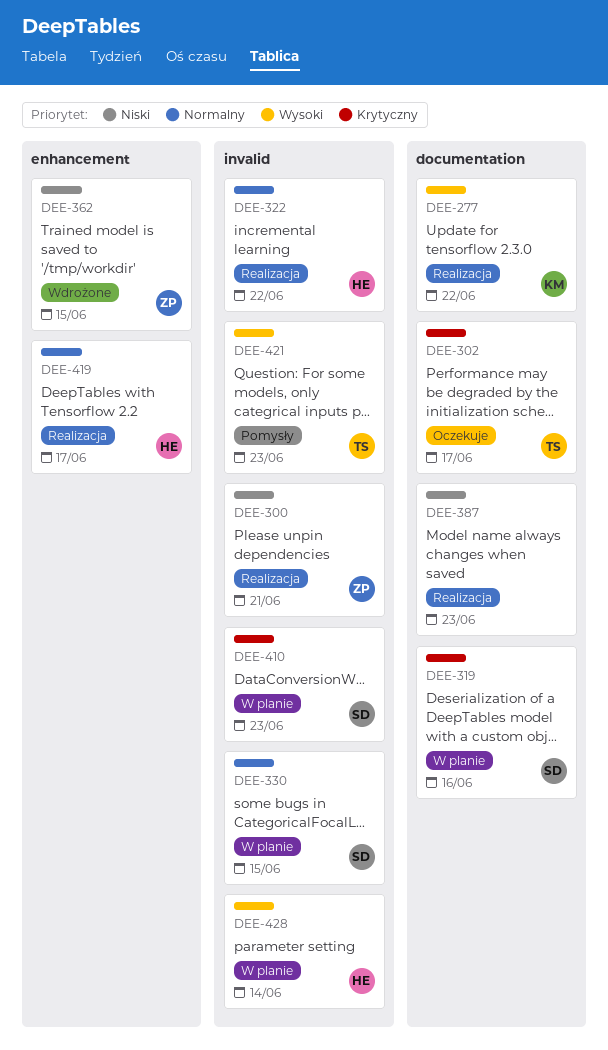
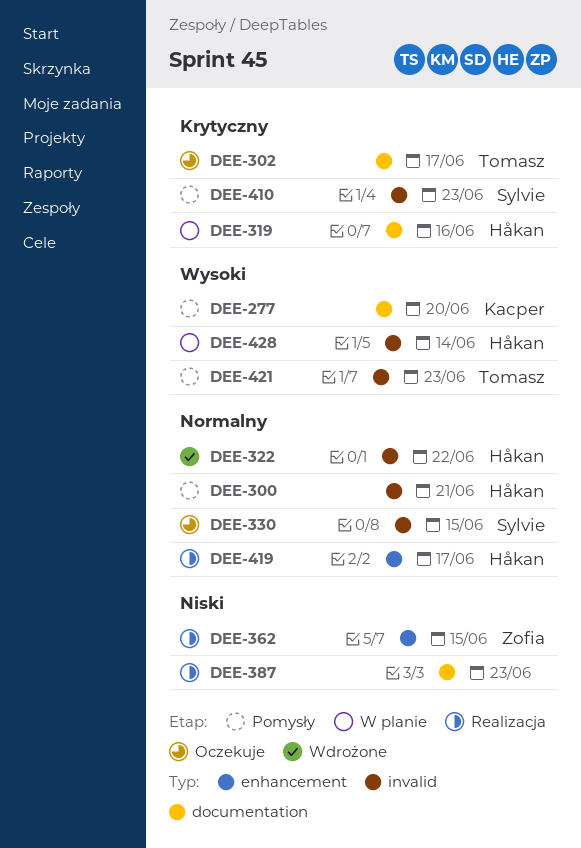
DEE-277, status: Realizacja -> Pomysły
DEE-277, due: Jun 22 -> Jun 20
DEE-300, status: Realizacja -> Pomysły
DEE-300, owner: Zofia -> Håkan
DEE-300, priority: Niski -> Normalny
DEE-319, owner: Sylvie -> Håkan
DEE-322, status: Realizacja -> Wdrożone
DEE-330, status: W planie -> Oczekuje
DEE-362, status: Wdrożone -> Realizacja
DEE-410, status: W planie -> Pomysły

